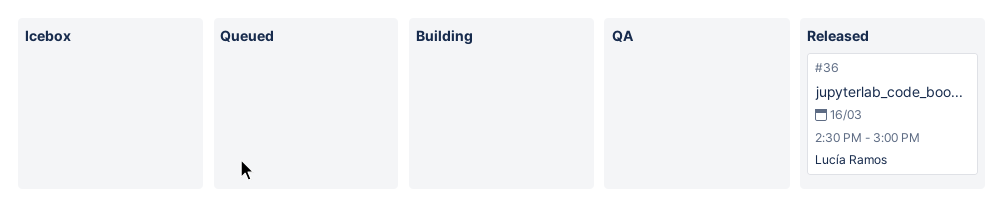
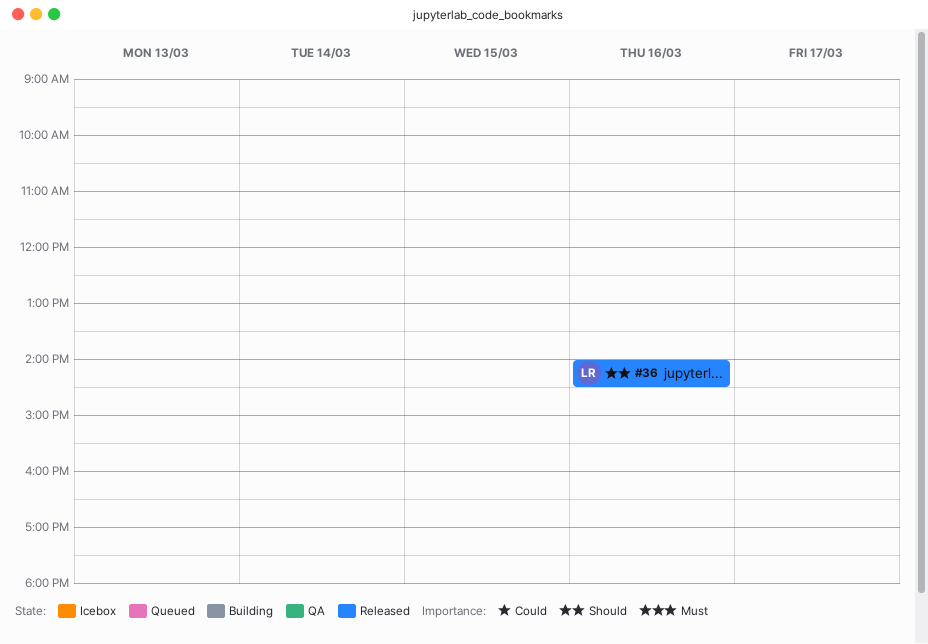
#36, begins: 14:30 -> 14:00
#36, ends: 15:00 -> 14:30

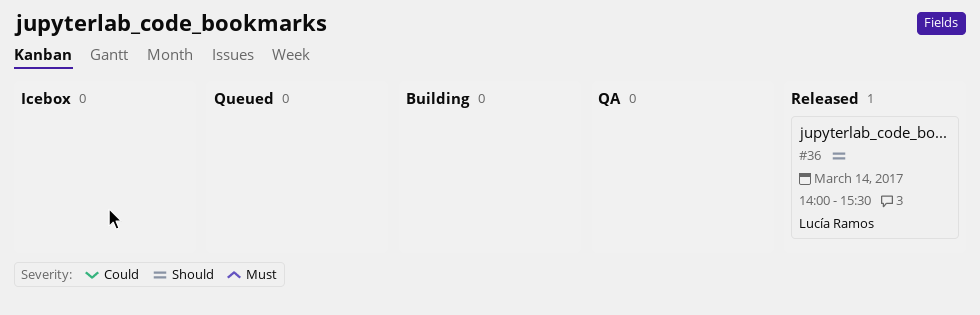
#36, day: Mar 16 -> Mar 14
#36, ends: 14:30 -> 15:30

